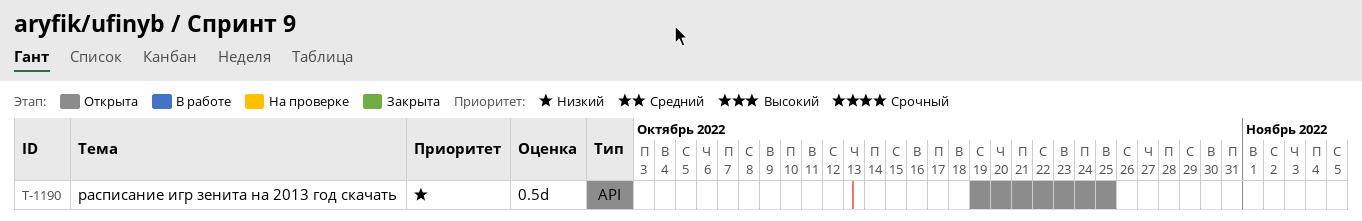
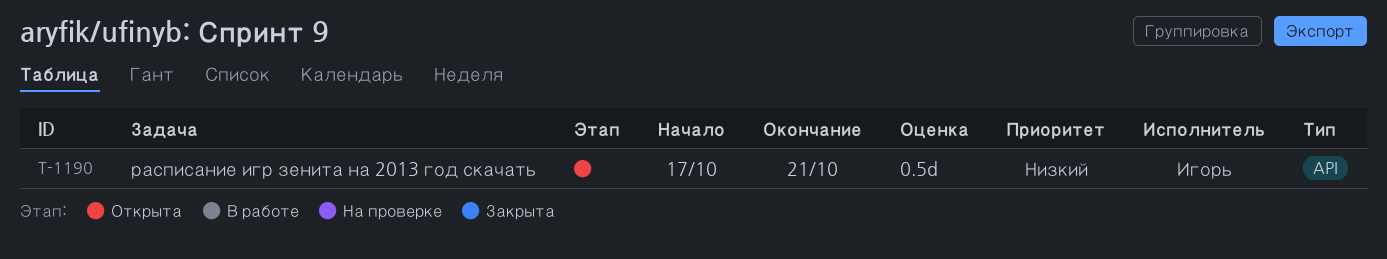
T-1190, start: Oct 19 -> Oct 17
T-1190, due: Oct 25 -> Oct 21

